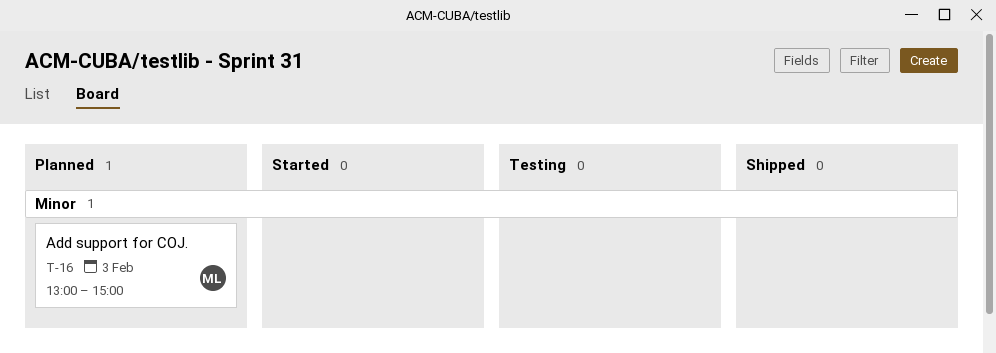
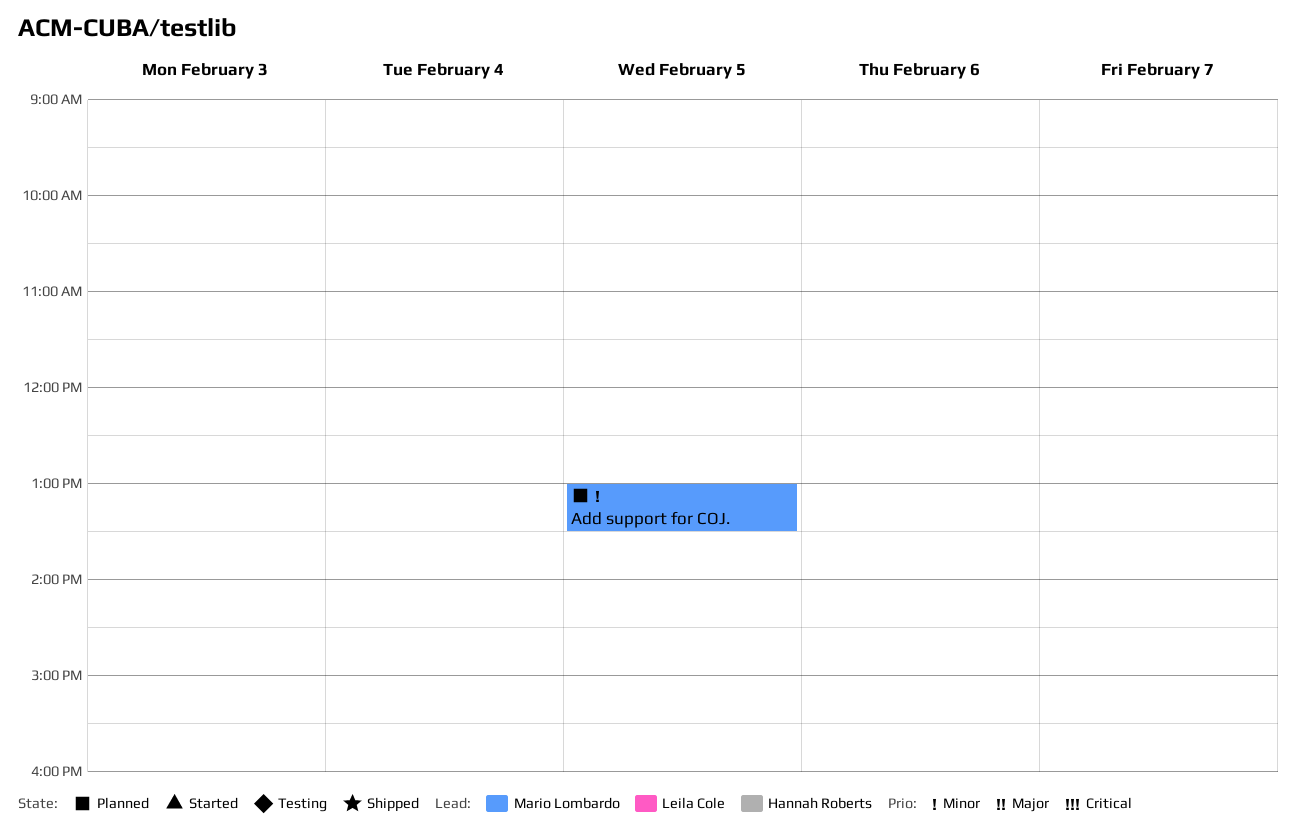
Add support for COJ., day: Feb 3 -> Feb 5
Add support for COJ., ends: 15:00 -> 13:30

